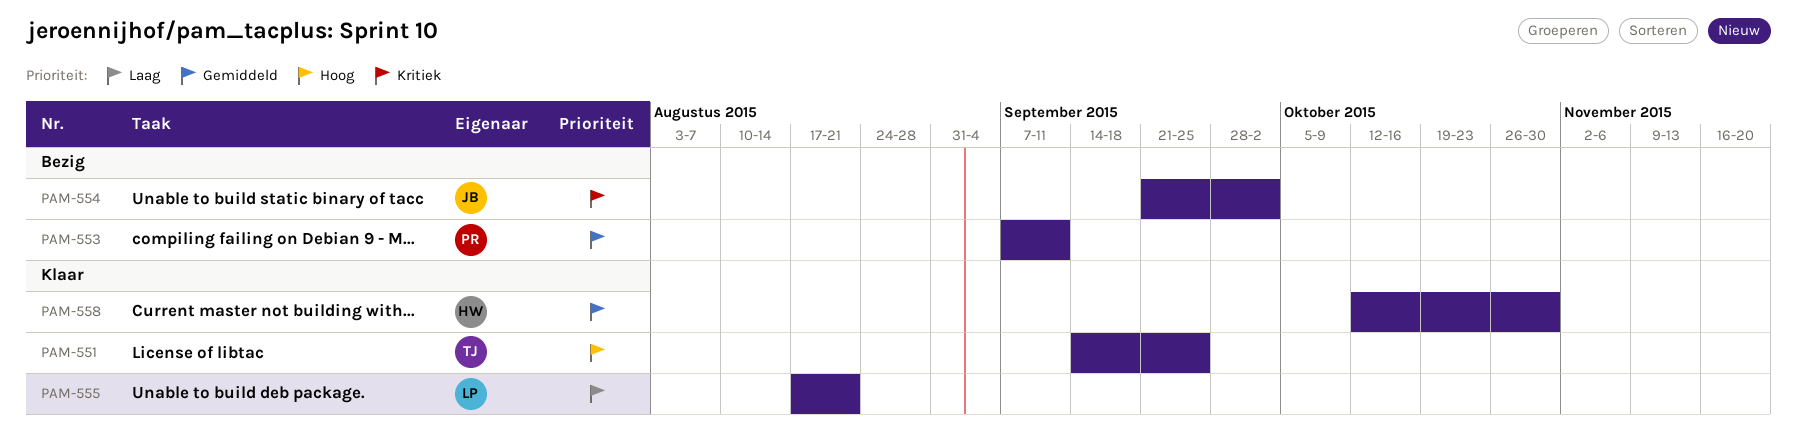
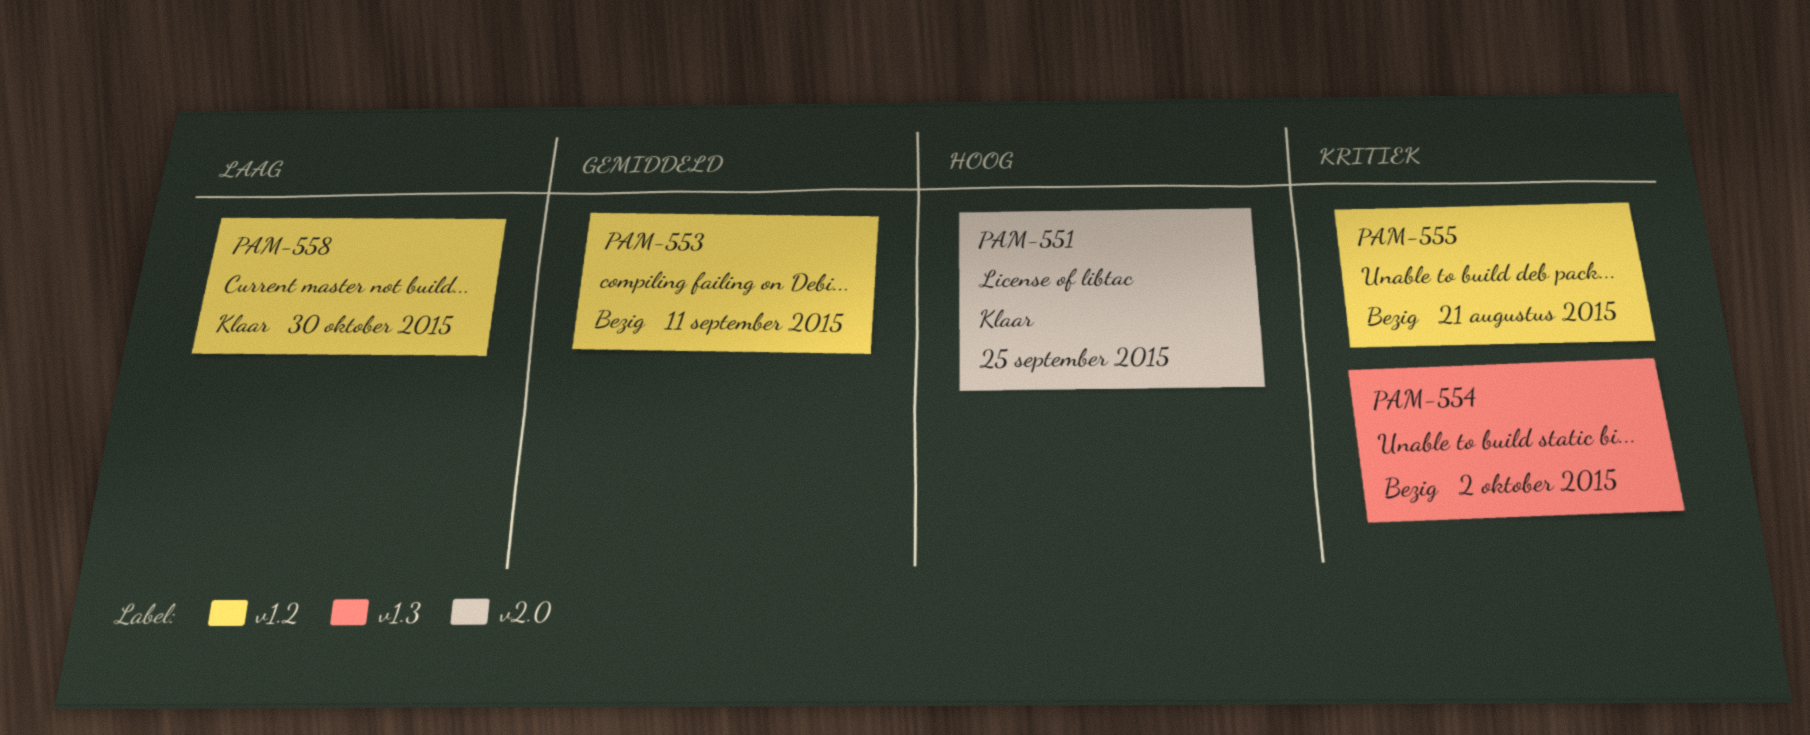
PAM-555, status: Klaar -> Bezig
PAM-555, priority: Laag -> Kritiek
PAM-558, priority: Gemiddeld -> Laag

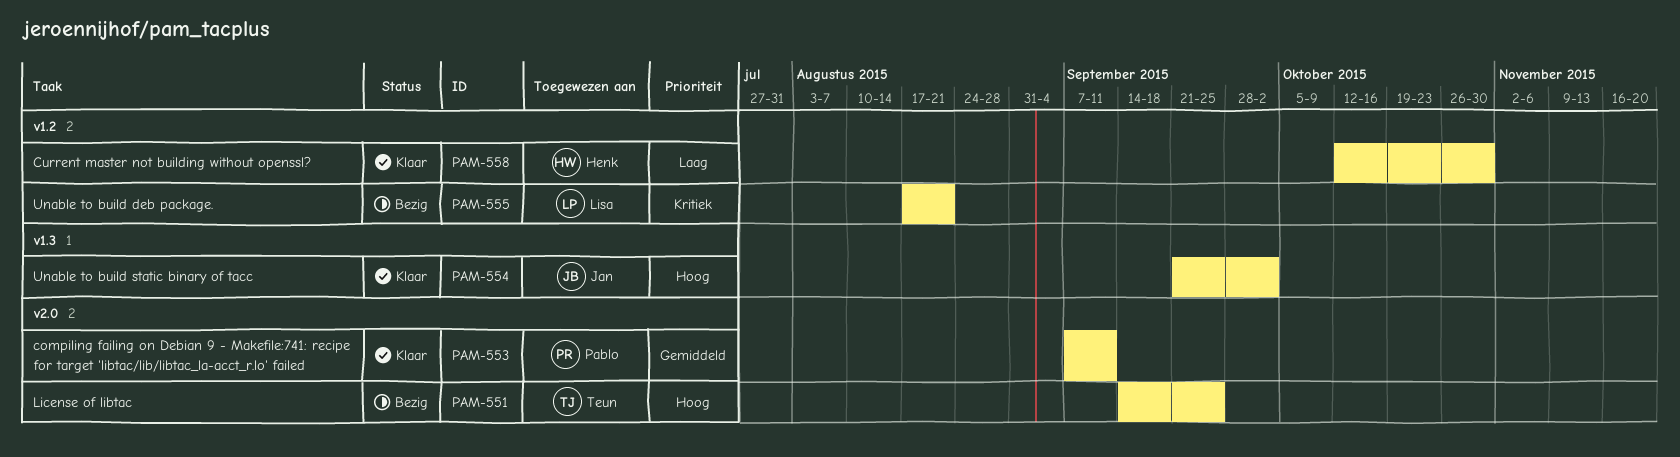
PAM-551, status: Klaar -> Bezig
PAM-553, status: Bezig -> Klaar
PAM-553, label: v1.2 -> v2.0
PAM-554, status: Bezig -> Klaar
PAM-554, priority: Kritiek -> Hoog

